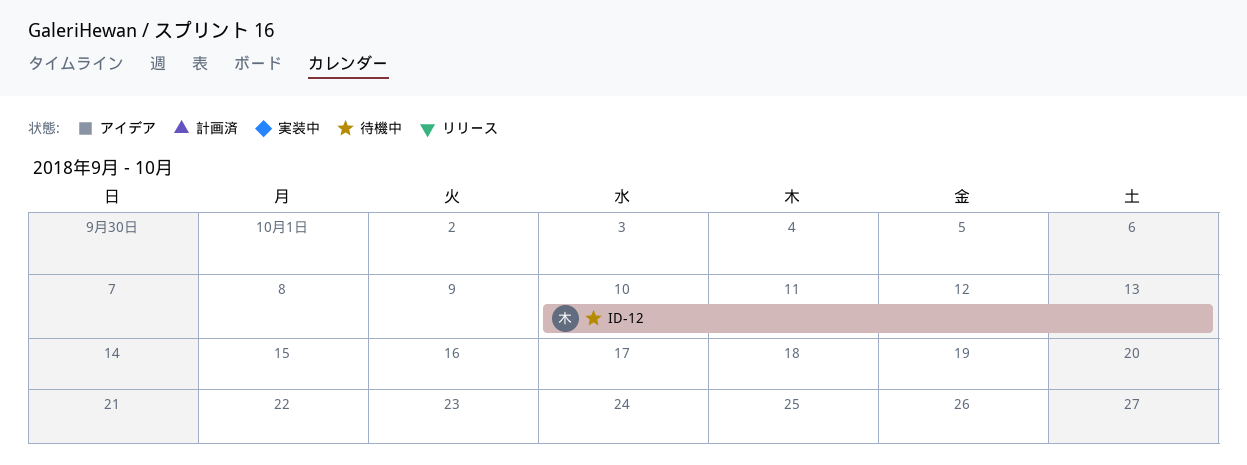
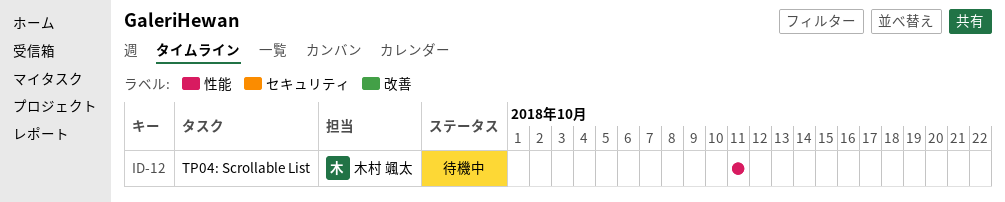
ID-12, start: Oct 10 -> Oct 11
ID-12, due: Oct 13 -> Oct 11

